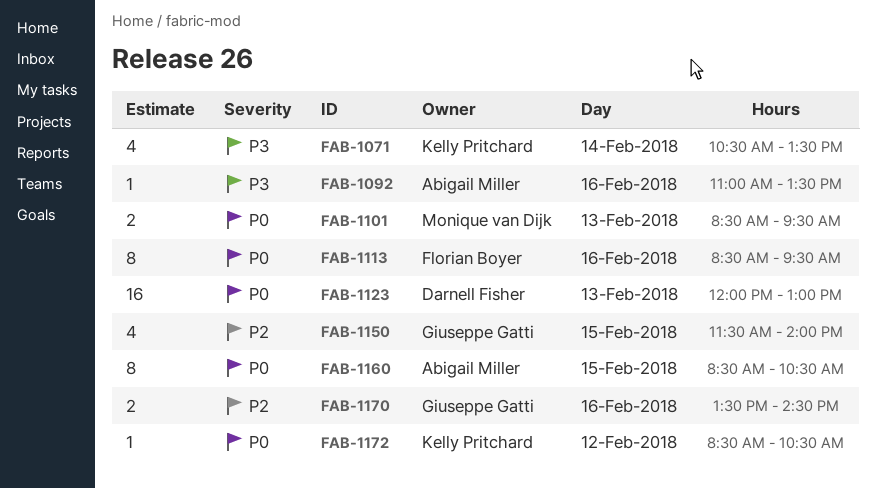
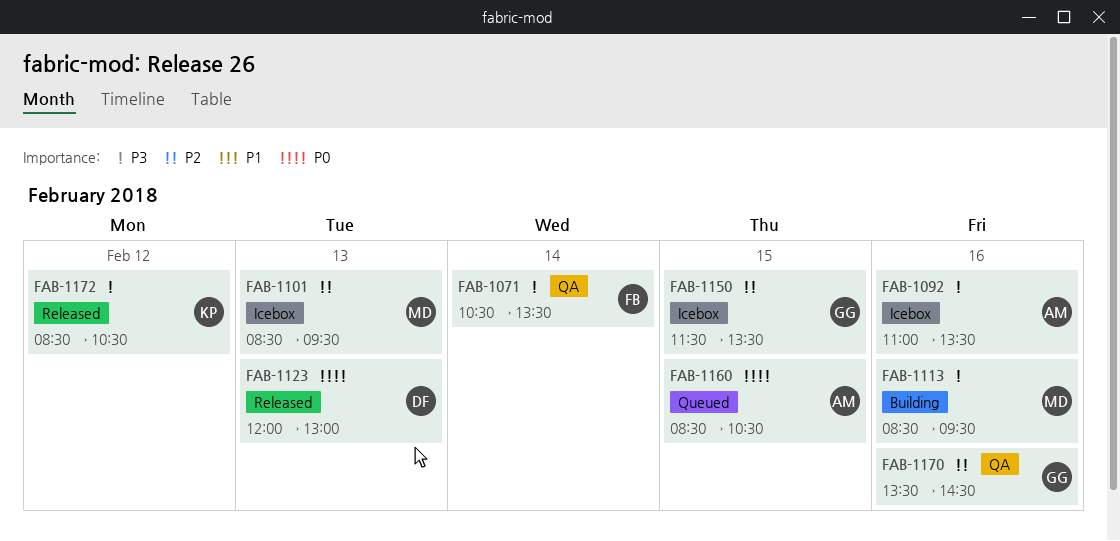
FAB-1071, owner: Kelly Pritchard -> Florian Boyer
FAB-1101, priority: P0 -> P2
FAB-1113, owner: Florian Boyer -> Monique van Dijk
FAB-1113, priority: P0 -> P3
FAB-1150, ends: 14:00 -> 13:30
FAB-1172, priority: P0 -> P3

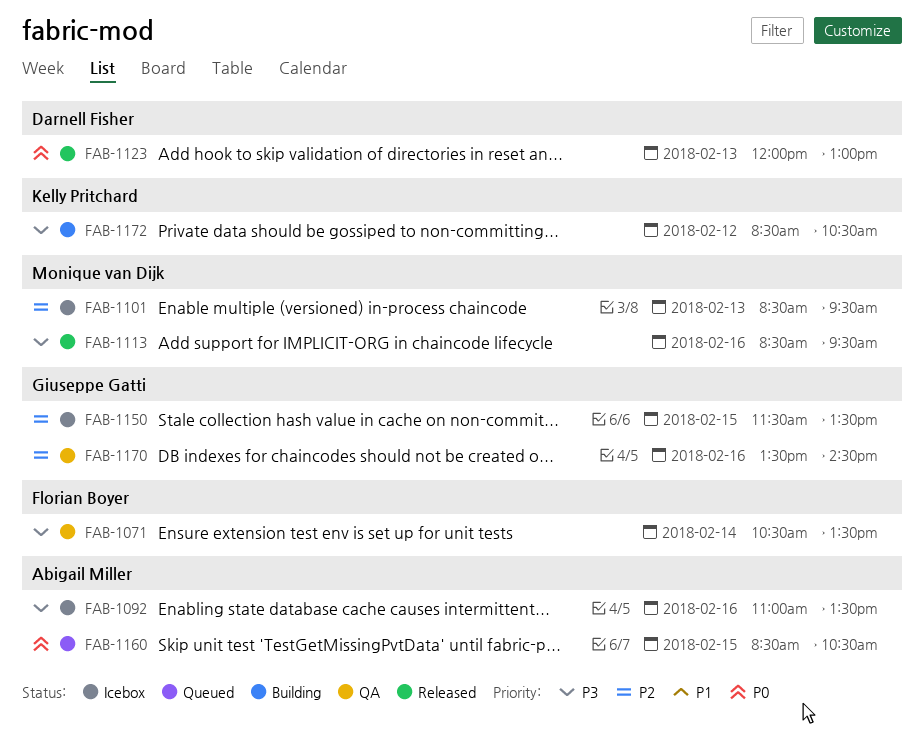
FAB-1113, status: Building -> Released
FAB-1172, status: Released -> Building

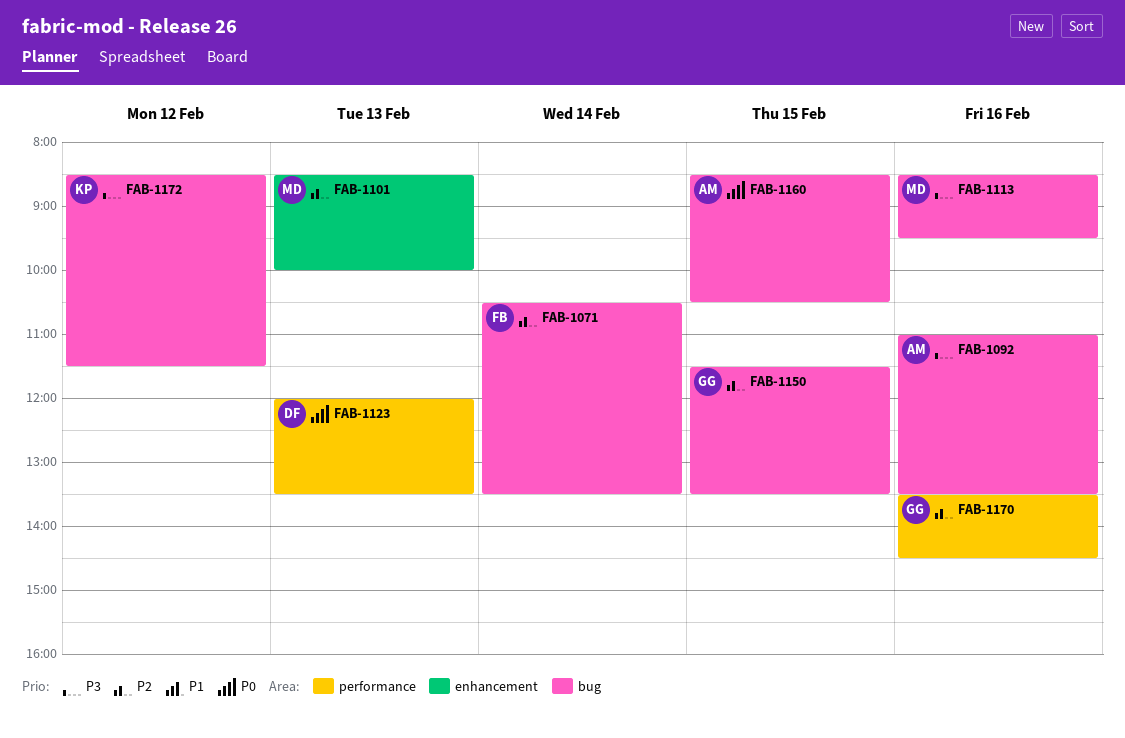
FAB-1071, priority: P3 -> P2
FAB-1101, ends: 09:30 -> 10:00
FAB-1123, ends: 13:00 -> 13:30
FAB-1172, ends: 10:30 -> 11:30

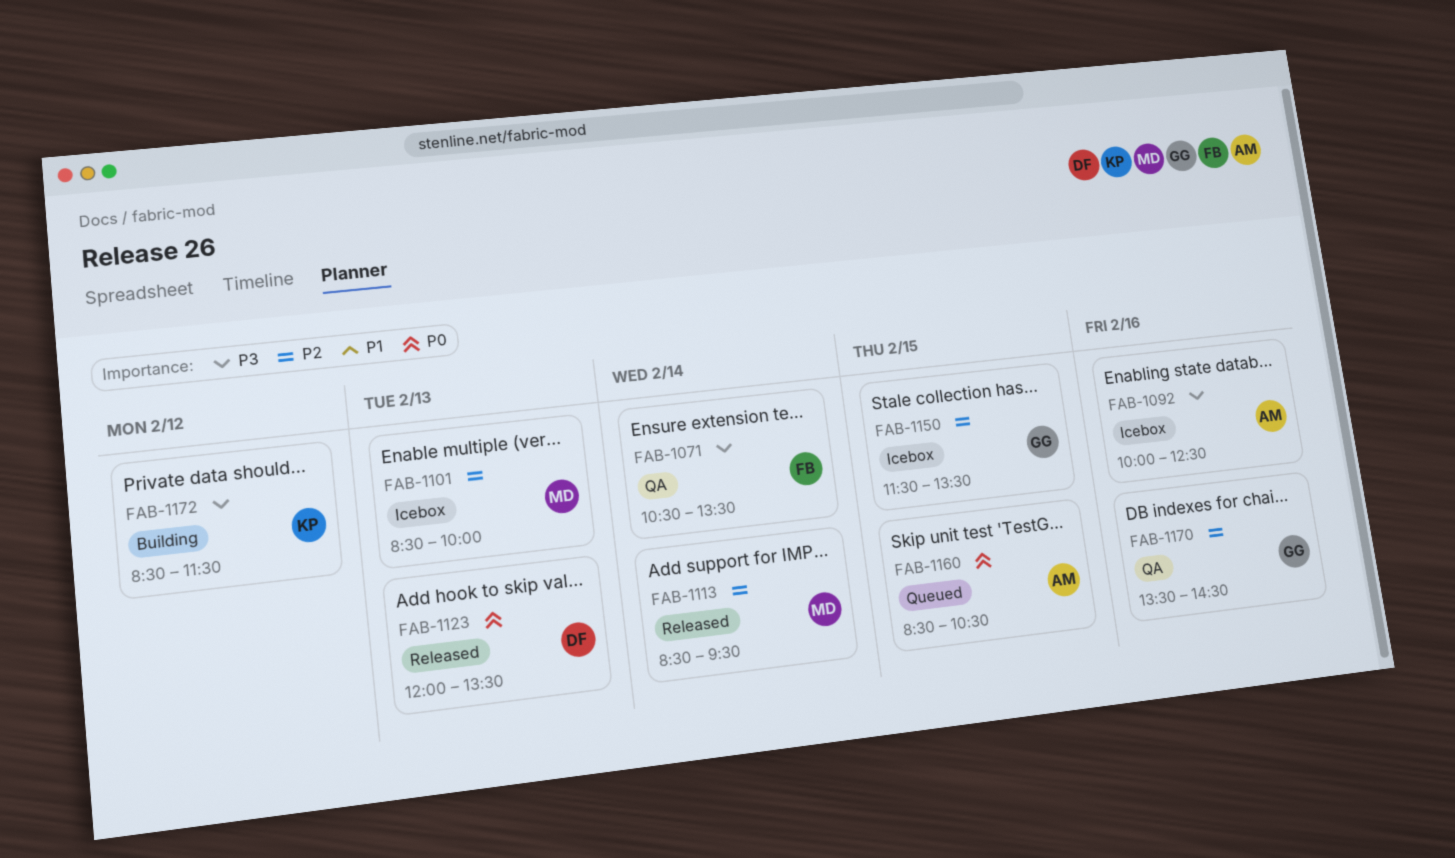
FAB-1071, priority: P2 -> P3
FAB-1092, begins: 11:00 -> 10:00
FAB-1092, ends: 13:30 -> 12:30
FAB-1113, priority: P3 -> P2
FAB-1113, day: Feb 16 -> Feb 14

